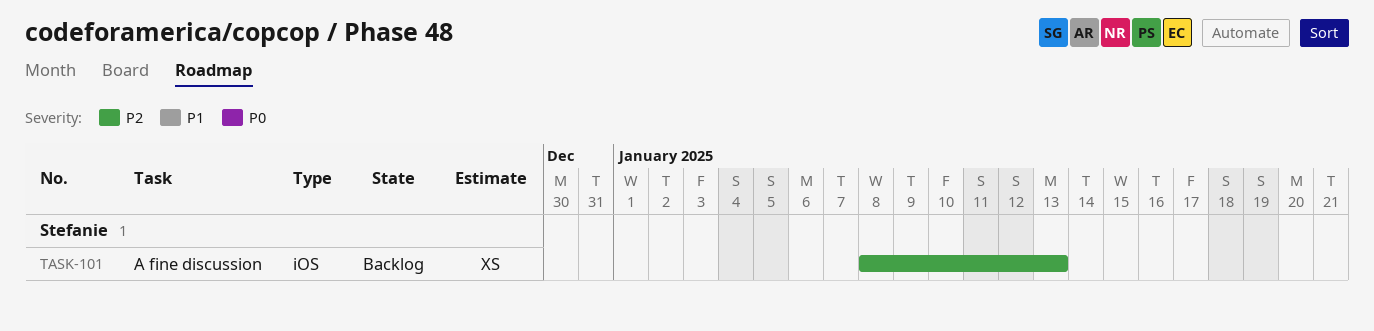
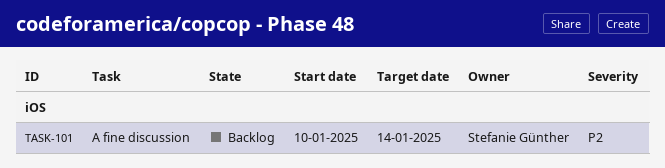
TASK-101, start: Jan 8 -> Jan 10
TASK-101, due: Jan 13 -> Jan 14

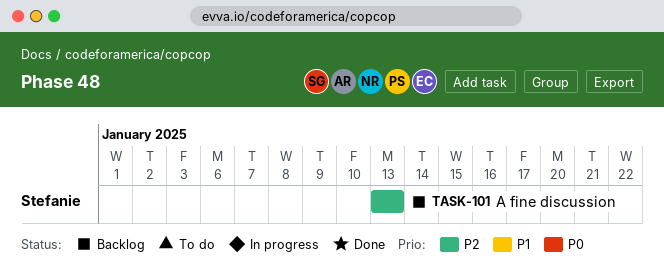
TASK-101, start: Jan 10 -> Jan 13
TASK-101, due: Jan 14 -> Jan 13

